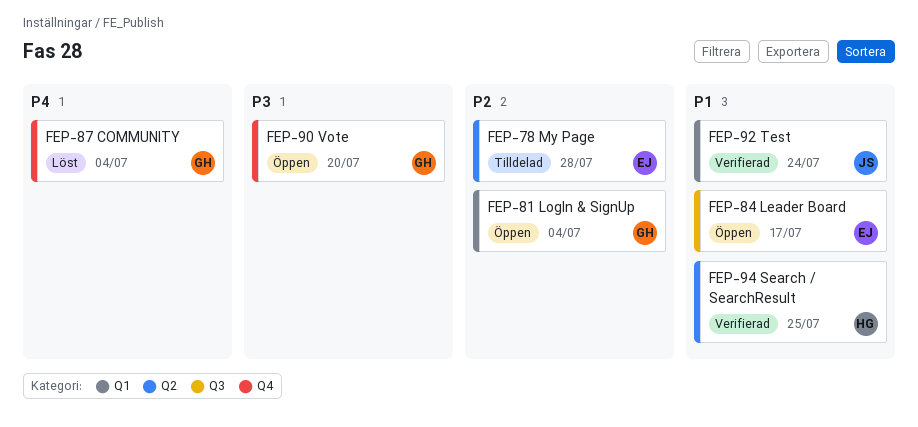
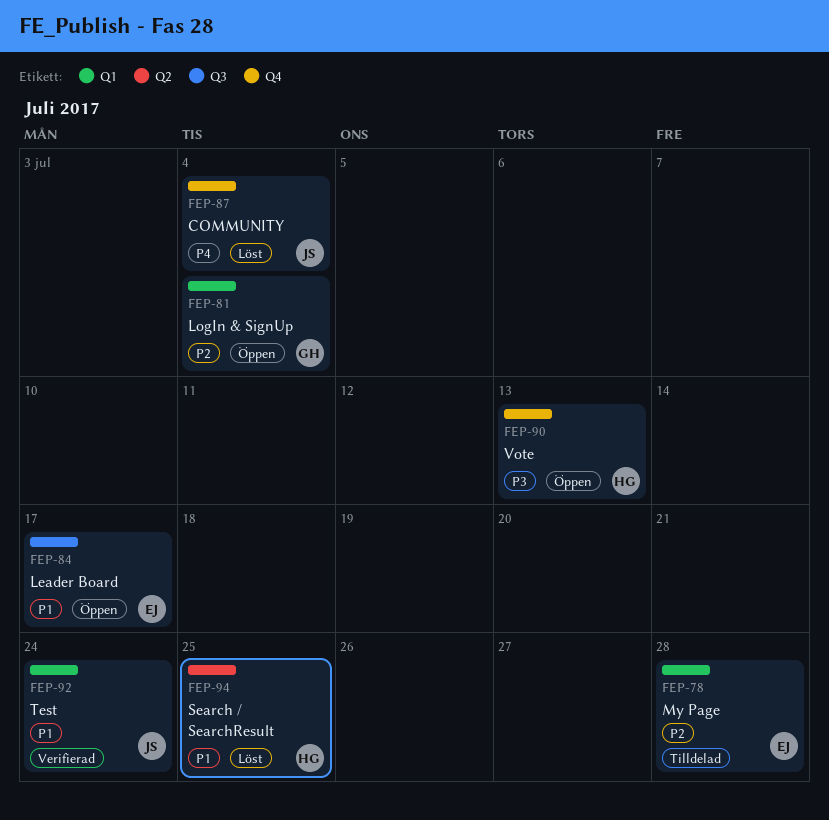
FEP-78, label: Q2 -> Q1
FEP-87, owner: GH -> JS
FEP-90, owner: GH -> HG
FEP-90, due: Jul 20 -> Jul 13
FEP-94, status: Verifierad -> Löst

